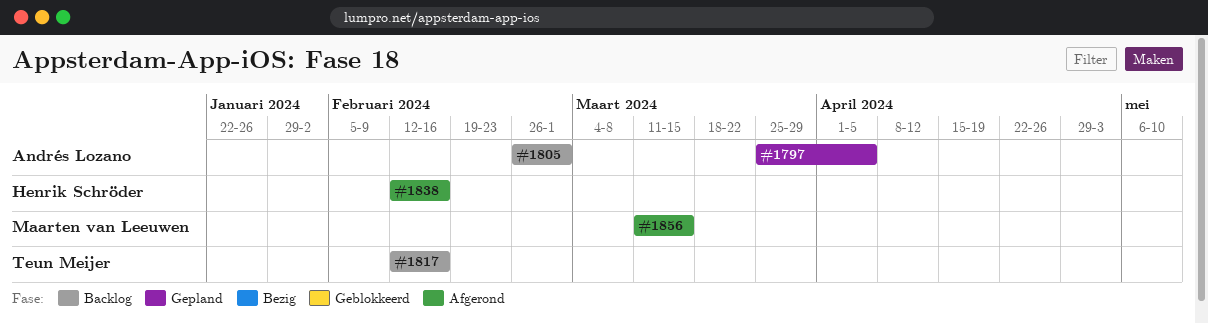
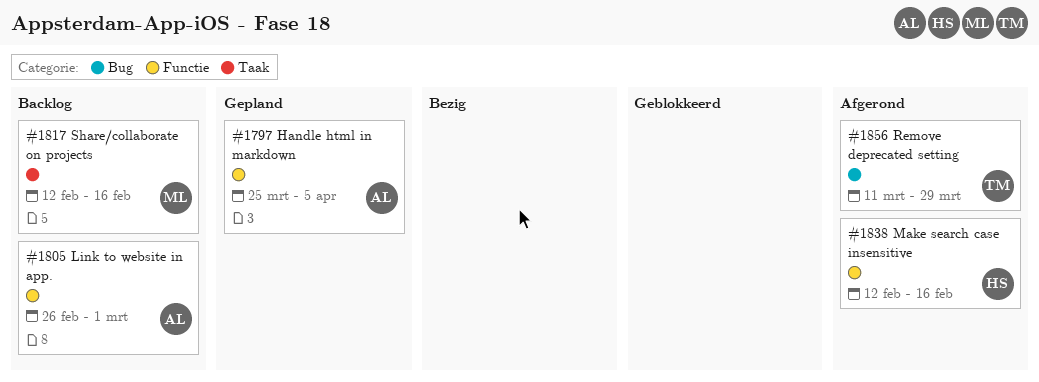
#1817, owner: Teun Meijer -> Maarten van Leeuwen
#1856, owner: Maarten van Leeuwen -> Teun Meijer
#1856, due: Mar 15 -> Mar 29

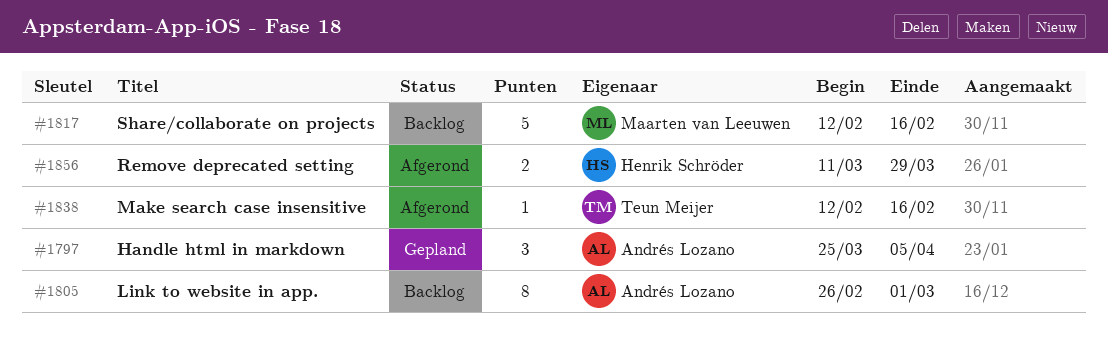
#1838, owner: Henrik Schröder -> Teun Meijer
#1856, owner: Teun Meijer -> Henrik Schröder

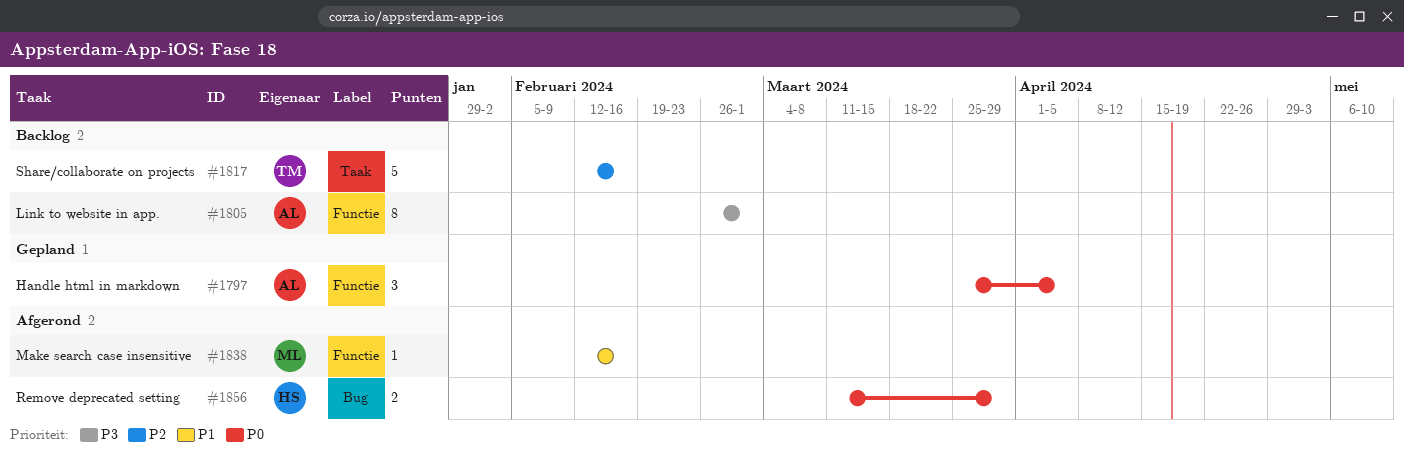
#1817, owner: Maarten van Leeuwen -> Teun Meijer
#1838, owner: Teun Meijer -> Maarten van Leeuwen

